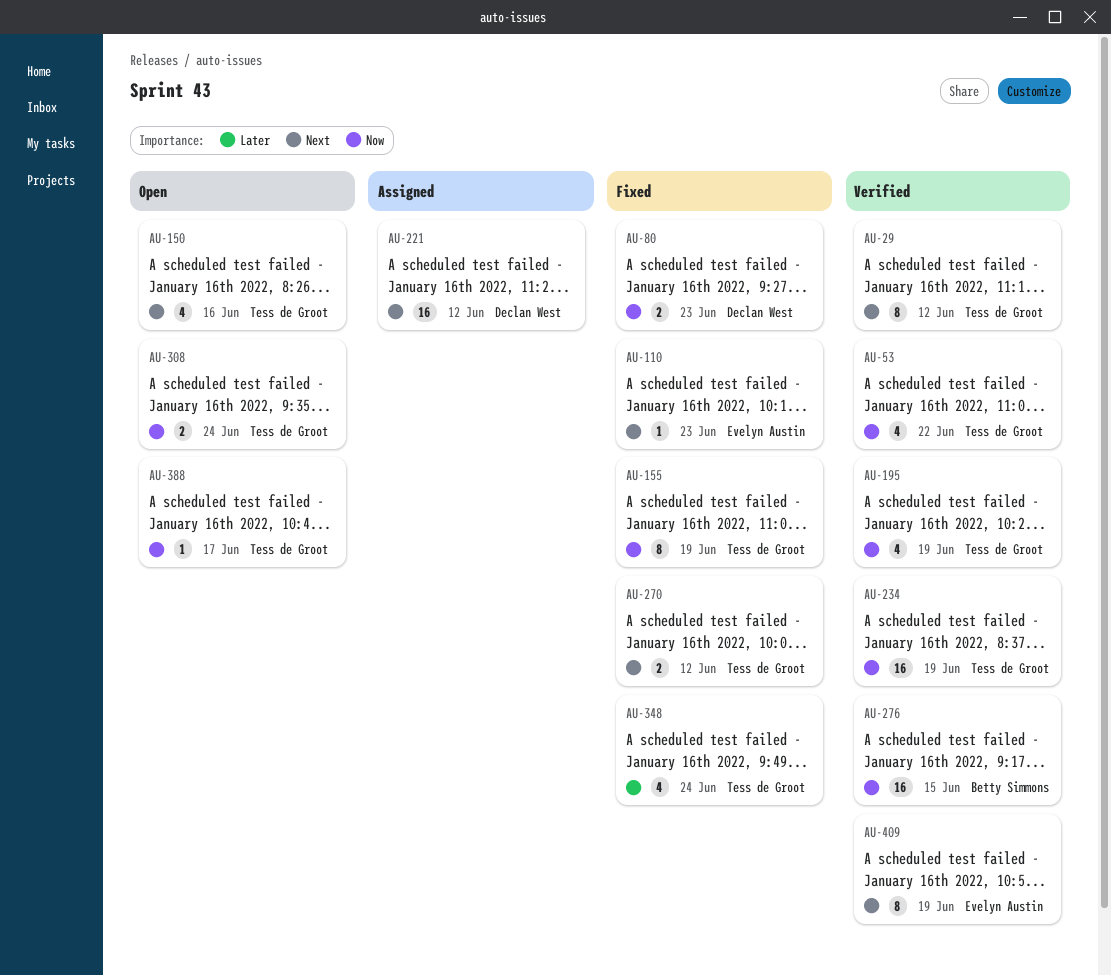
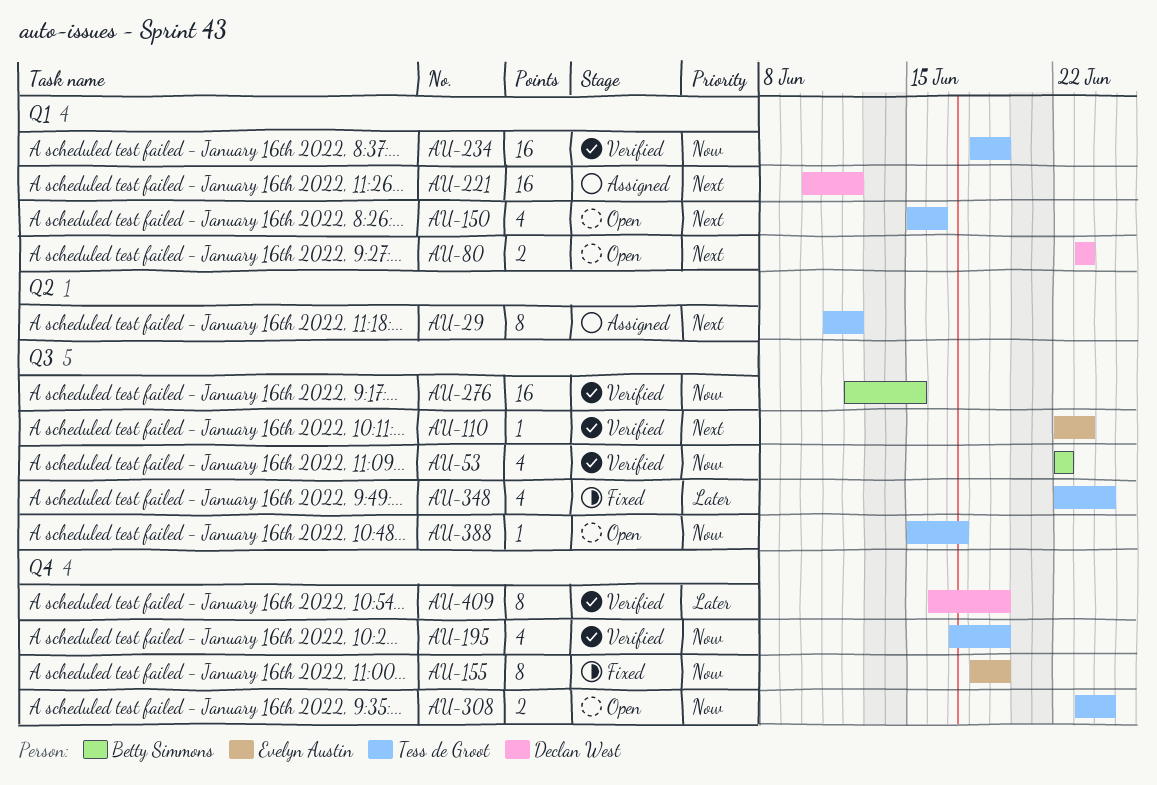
AU-29, status: Verified -> Assigned
AU-53, owner: Tess de Groot -> Betty Simmons
AU-80, status: Fixed -> Open
AU-80, priority: Now -> Next
AU-110, status: Fixed -> Verified
AU-155, owner: Tess de Groot -> Evelyn Austin
AU-270: present -> none
AU-409, owner: Evelyn Austin -> Declan West
AU-409, priority: Next -> Later

